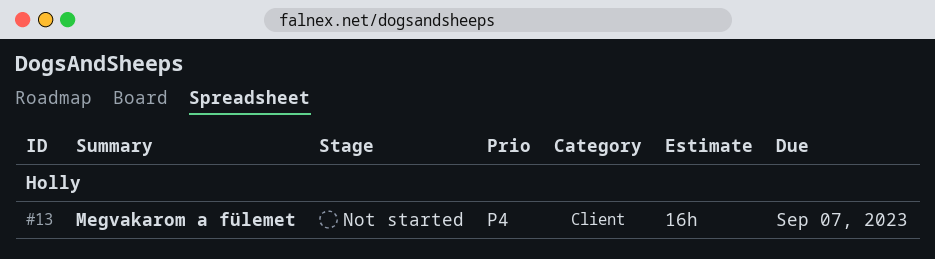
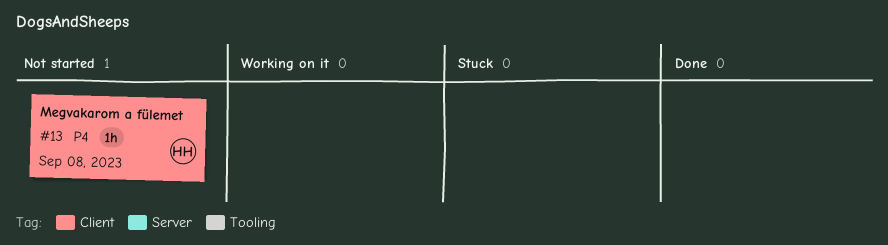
#13, estimate: 16h -> 1h
#13, due: Sep 7 -> Sep 8

